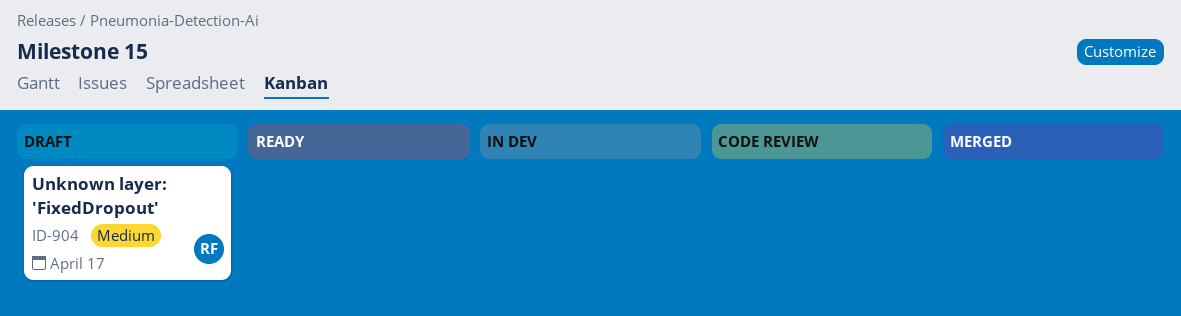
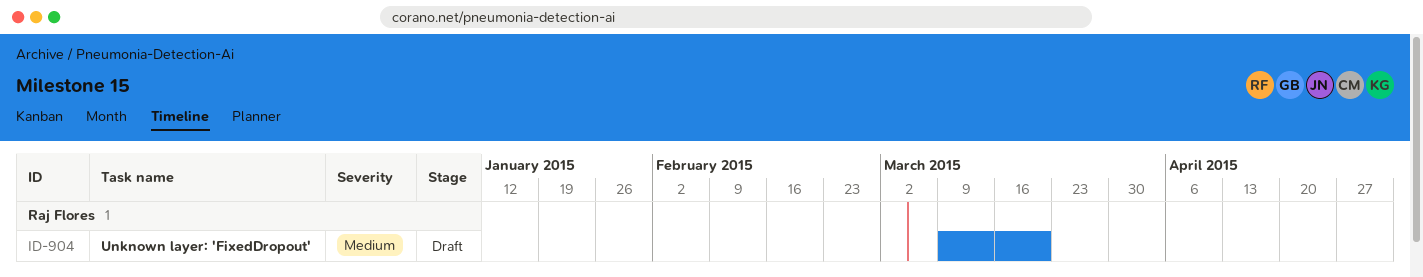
ID-904, due: Apr 17 -> Mar 20

